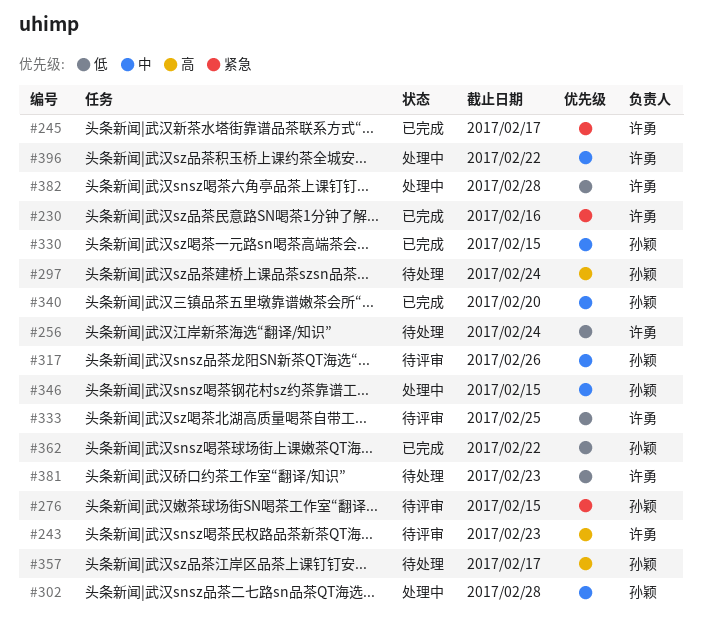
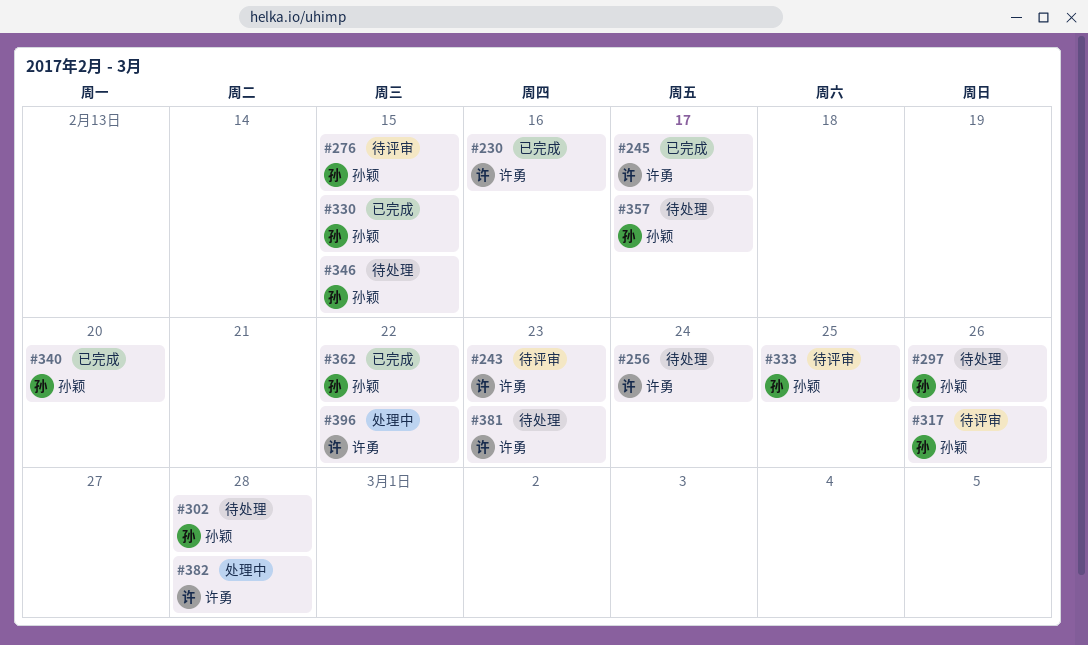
#297, due: Feb 24 -> Feb 26
#302, status: 处理中 -> 待处理
#333, owner: 许勇 -> 孙颖
#346, status: 处理中 -> 待处理

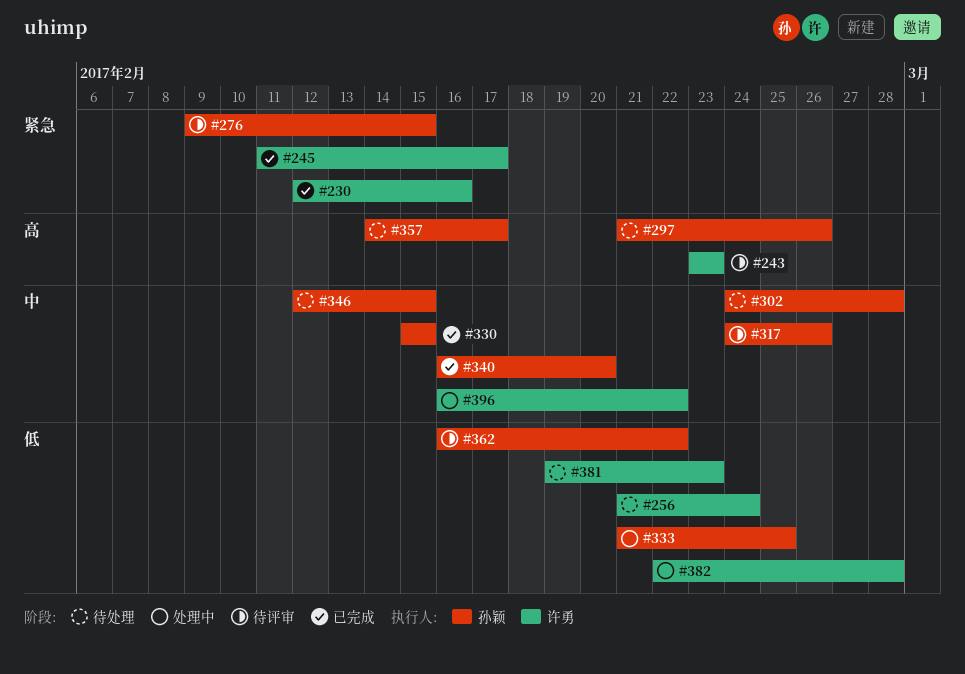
#333, status: 待评审 -> 处理中
#362, status: 已完成 -> 待评审

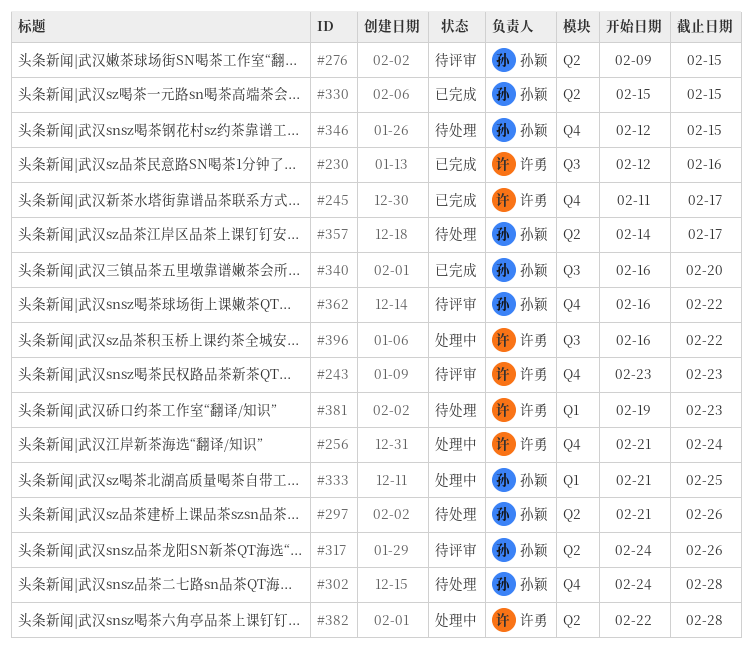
#256, status: 待处理 -> 处理中

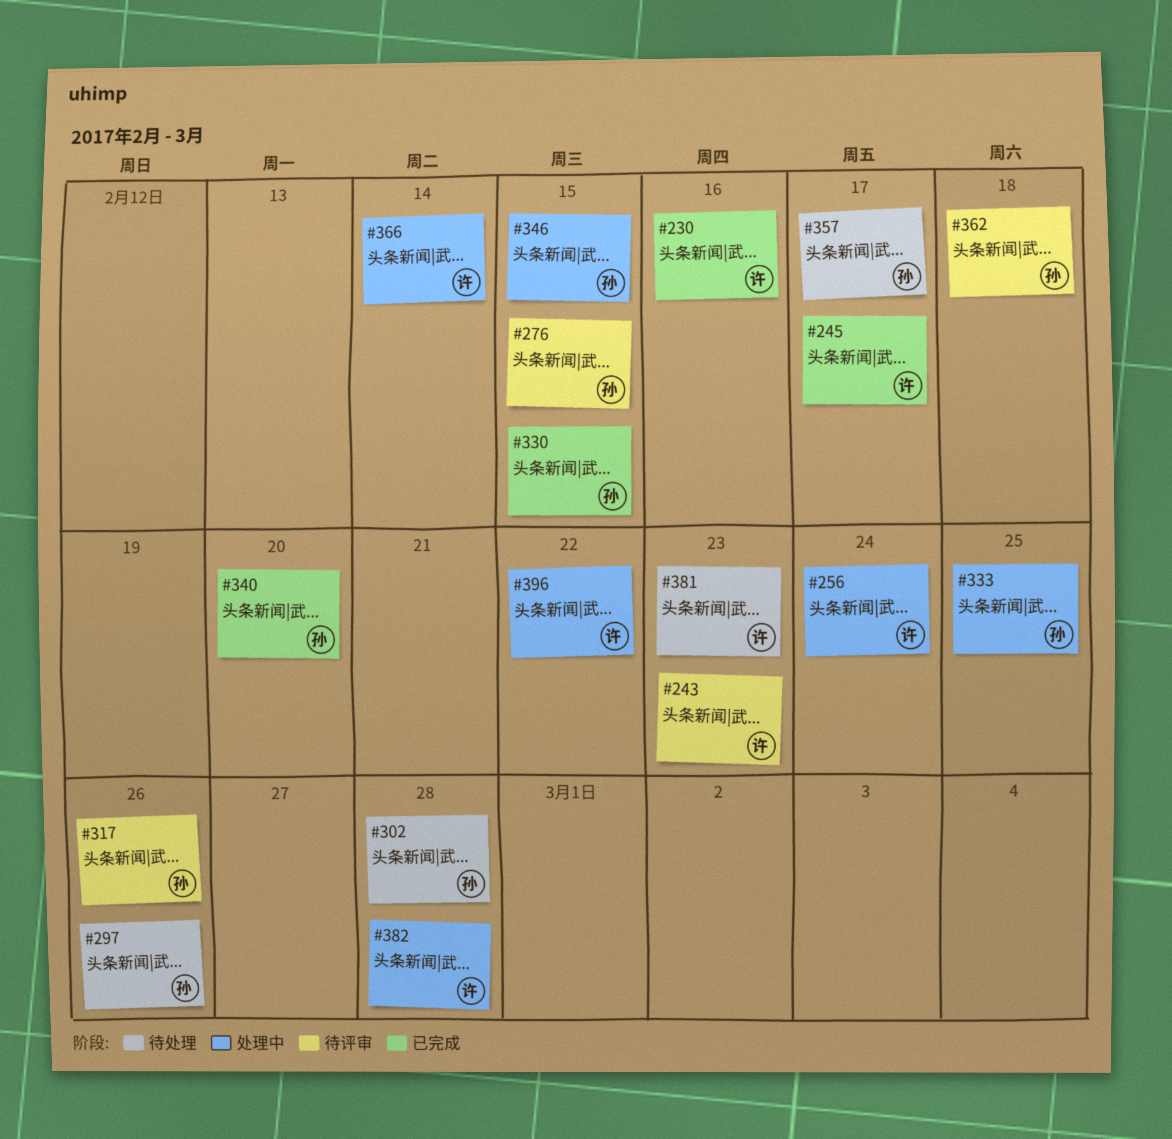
#346, status: 待处理 -> 处理中
#362, due: Feb 22 -> Feb 18
#366: none -> present

